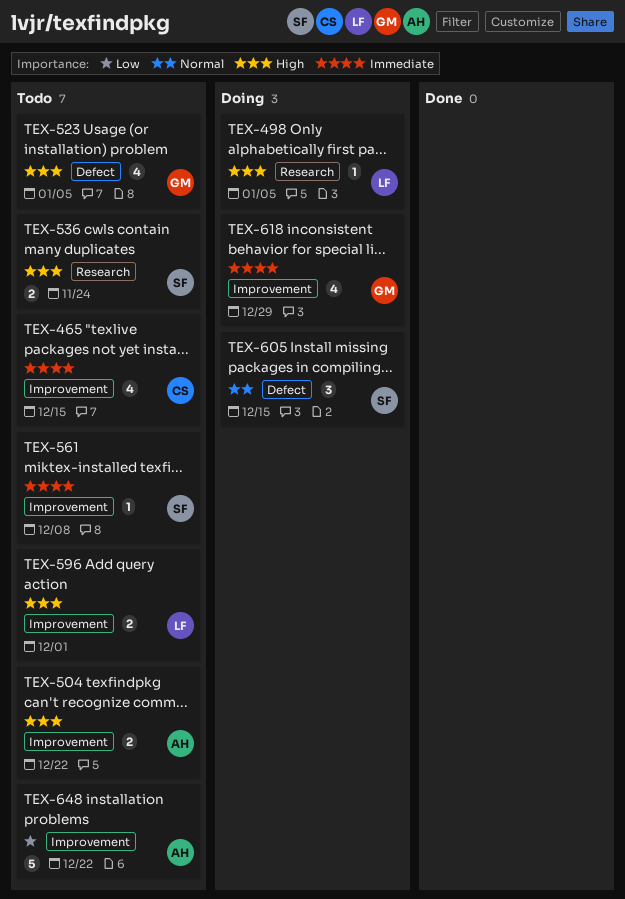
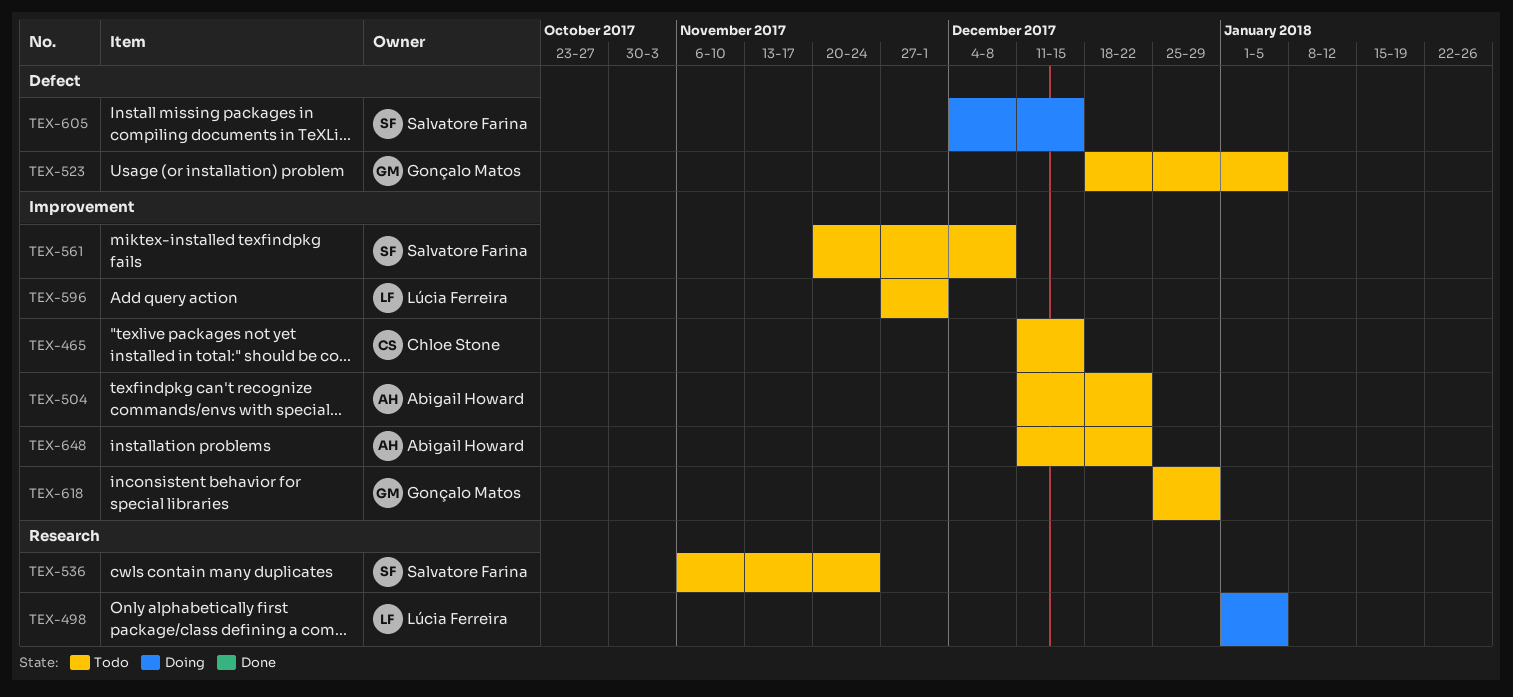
TEX-618, status: Doing -> Todo

